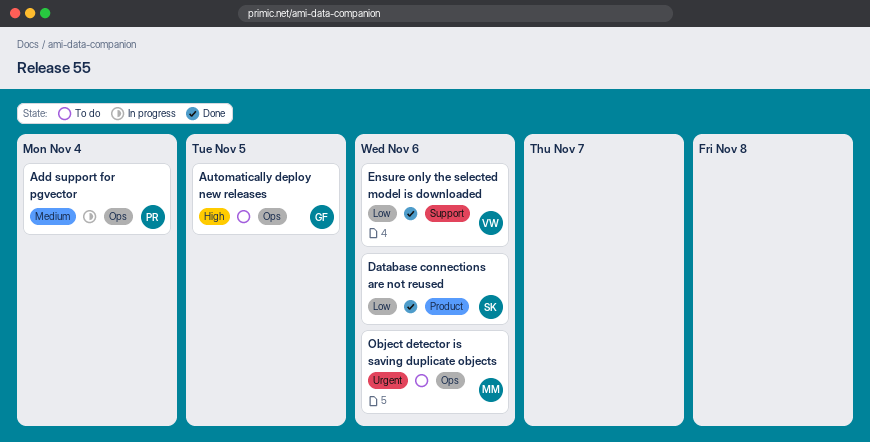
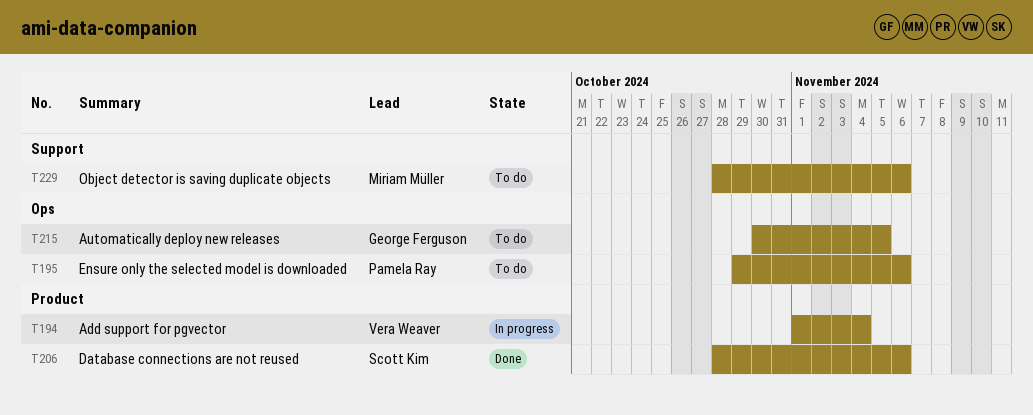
Add support for pgvector, owner: Pamela Ray -> Vera Weaver
Add support for pgvector, label: Ops -> Product
Ensure only the selected model is downloaded, status: Done -> To do
Ensure only the selected model is downloaded, owner: Vera Weaver -> Pamela Ray
Ensure only the selected model is downloaded, label: Support -> Ops
Object detector is saving duplicate objects, label: Ops -> Support

